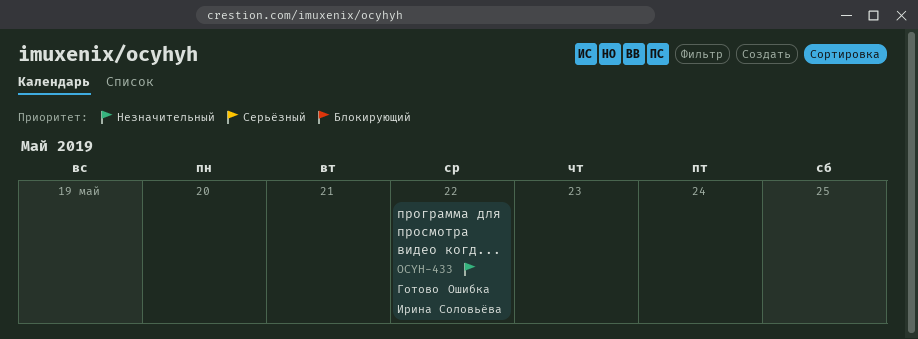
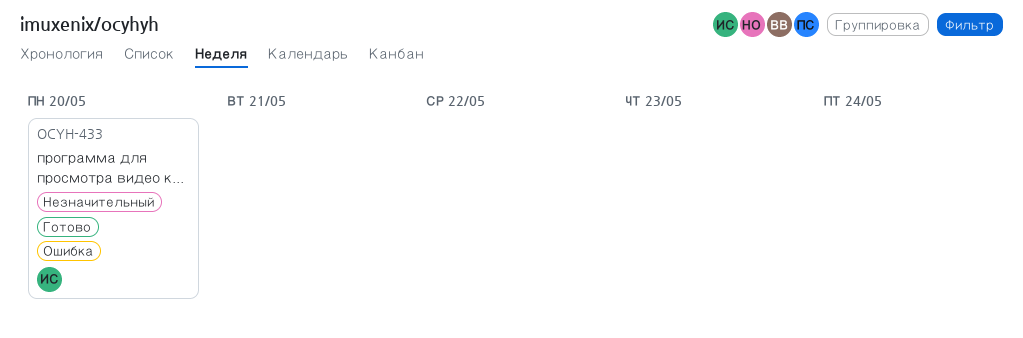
OCYH-433, due: May 22 -> May 20

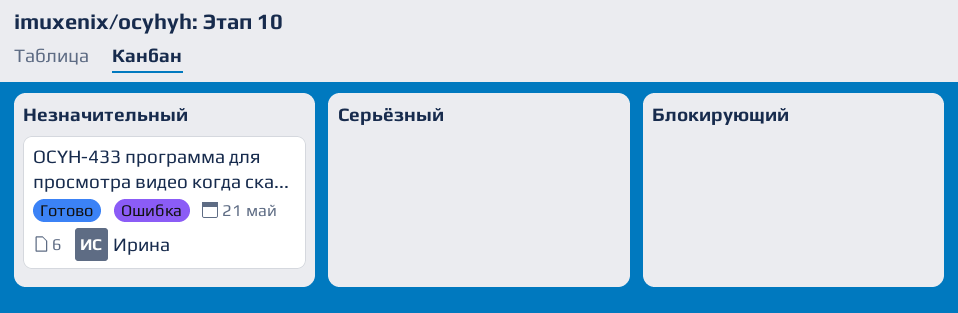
OCYH-433, due: May 20 -> May 21

